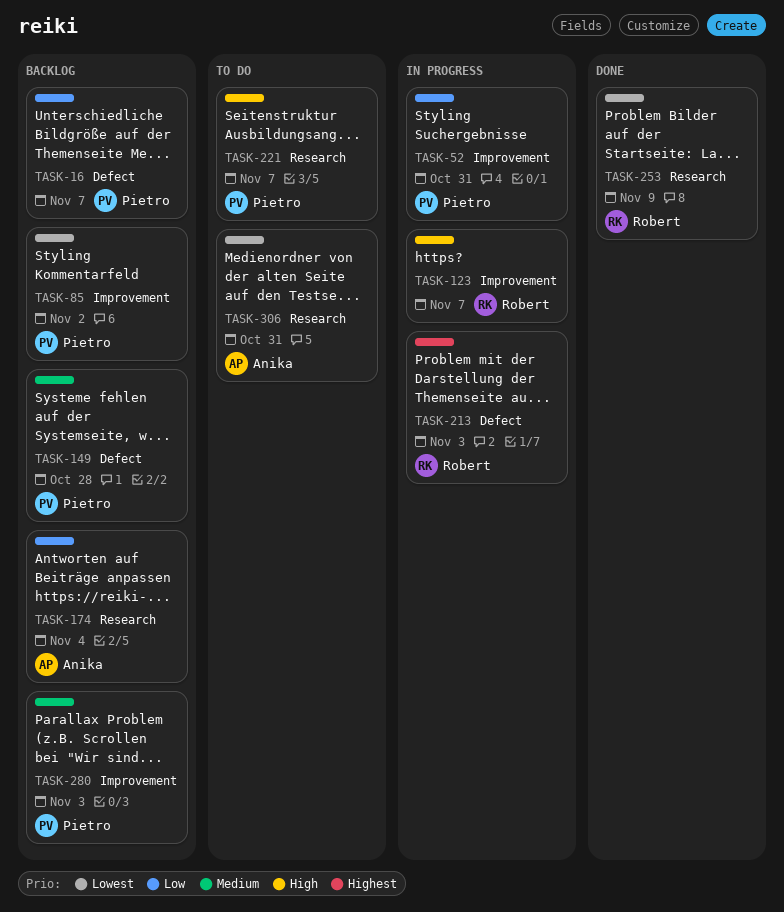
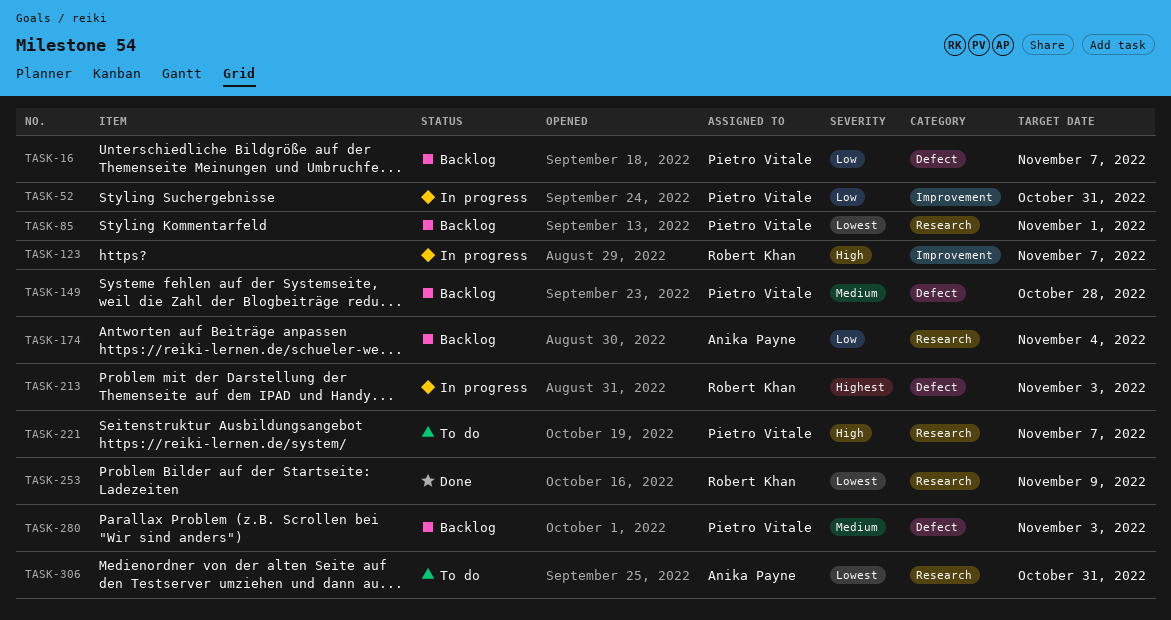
TASK-85, label: Improvement -> Research
TASK-85, due: Nov 2 -> Nov 1
TASK-280, label: Improvement -> Defect

